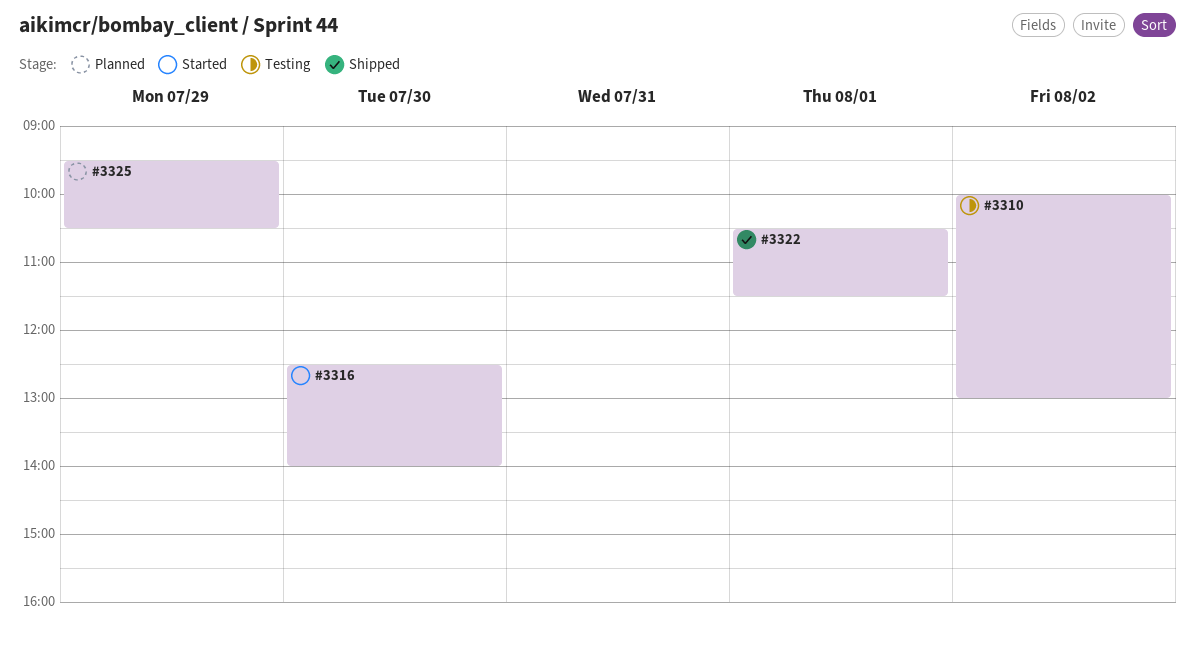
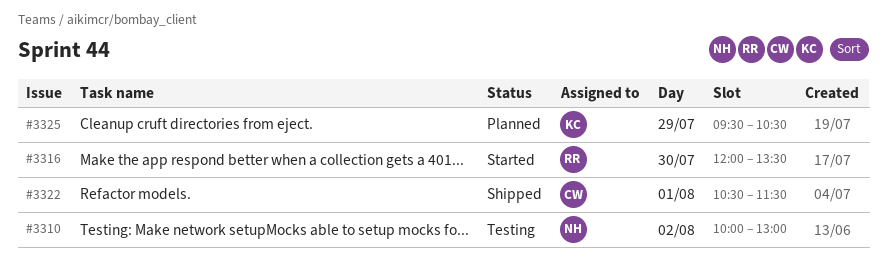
#3316, begins: 12:30 -> 12:00
#3316, ends: 14:00 -> 13:30

